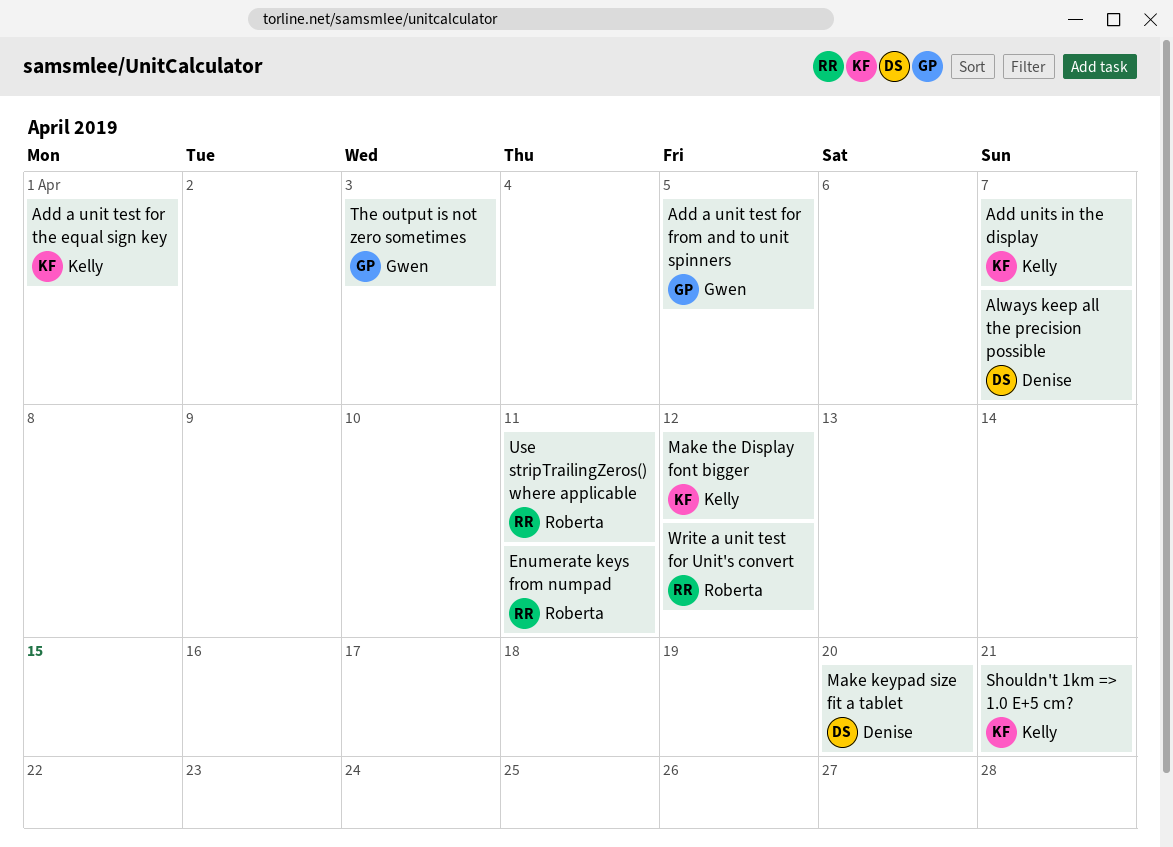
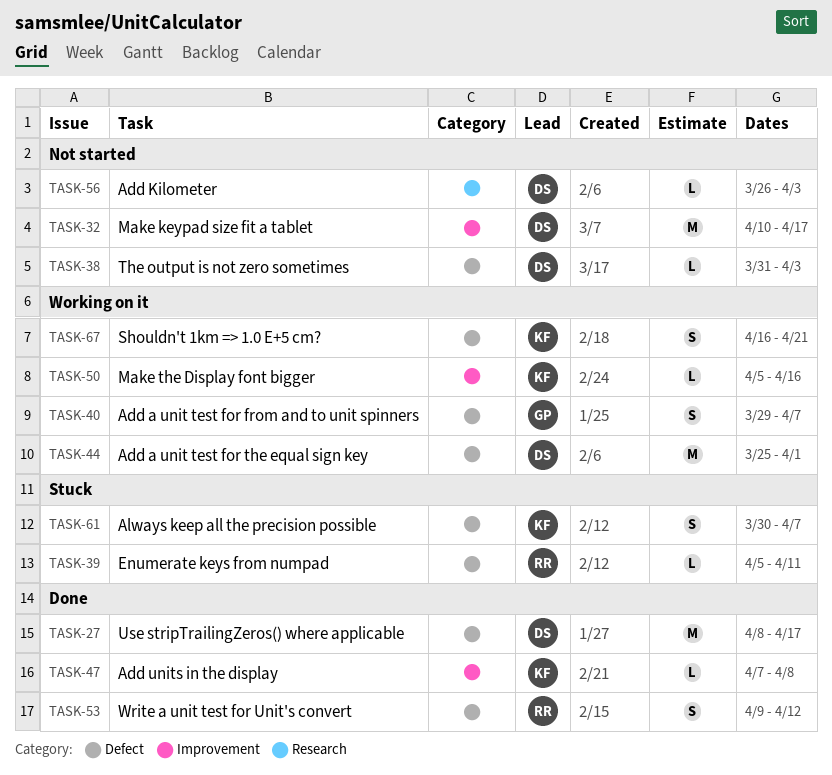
Add a unit test for from and to unit spinners, due: Apr 5 -> Apr 7
Add a unit test for the equal sign key, owner: Kelly -> Denise
Add Kilometer: none -> present
Add units in the display, due: Apr 7 -> Apr 8
Always keep all the precision possible, owner: Denise -> Kelly
Make keypad size fit a tablet, due: Apr 20 -> Apr 17
Make the Display font bigger, due: Apr 12 -> Apr 16
The output is not zero sometimes, owner: Gwen -> Denise
Use stripTrailingZeros() where applicable, owner: Roberta -> Denise
Use stripTrailingZeros() where applicable, due: Apr 11 -> Apr 17

